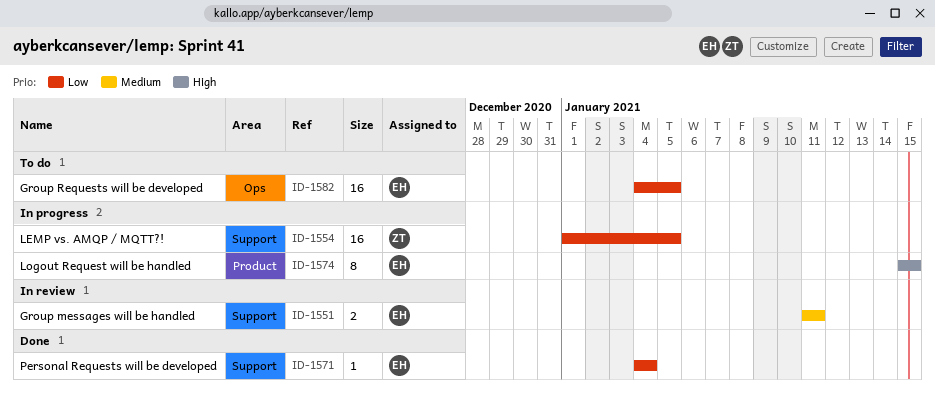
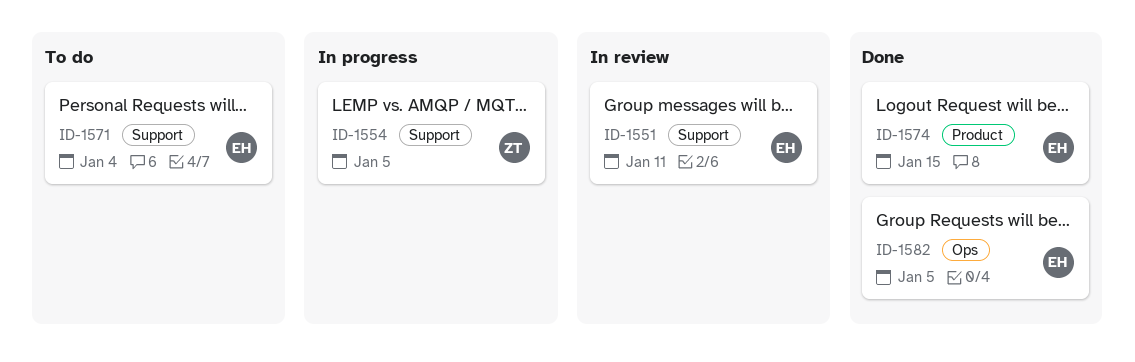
ID-1571, status: Done -> To do
ID-1574, status: In progress -> Done
ID-1582, status: To do -> Done

